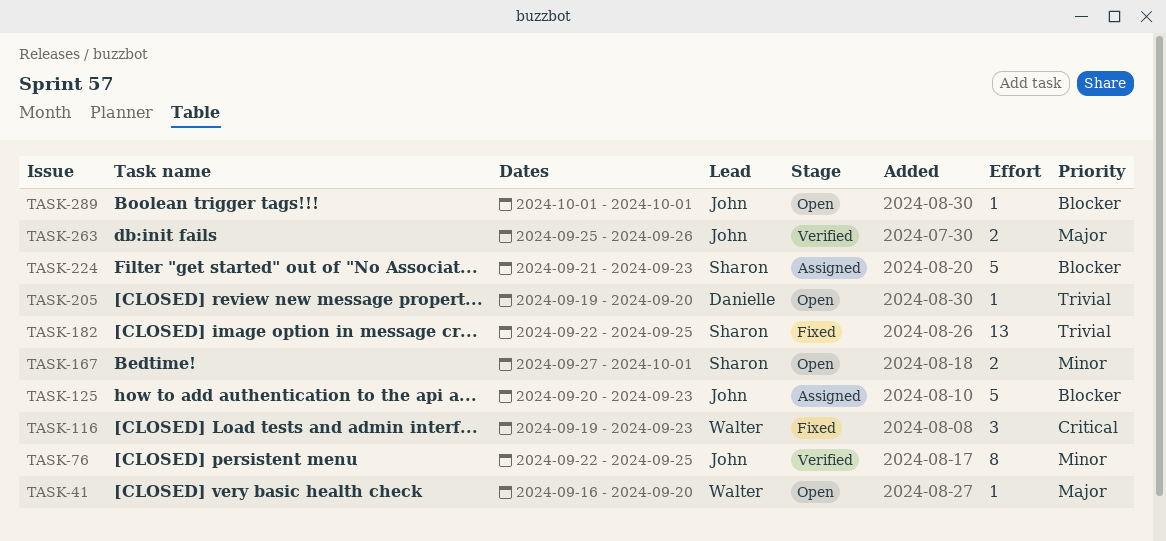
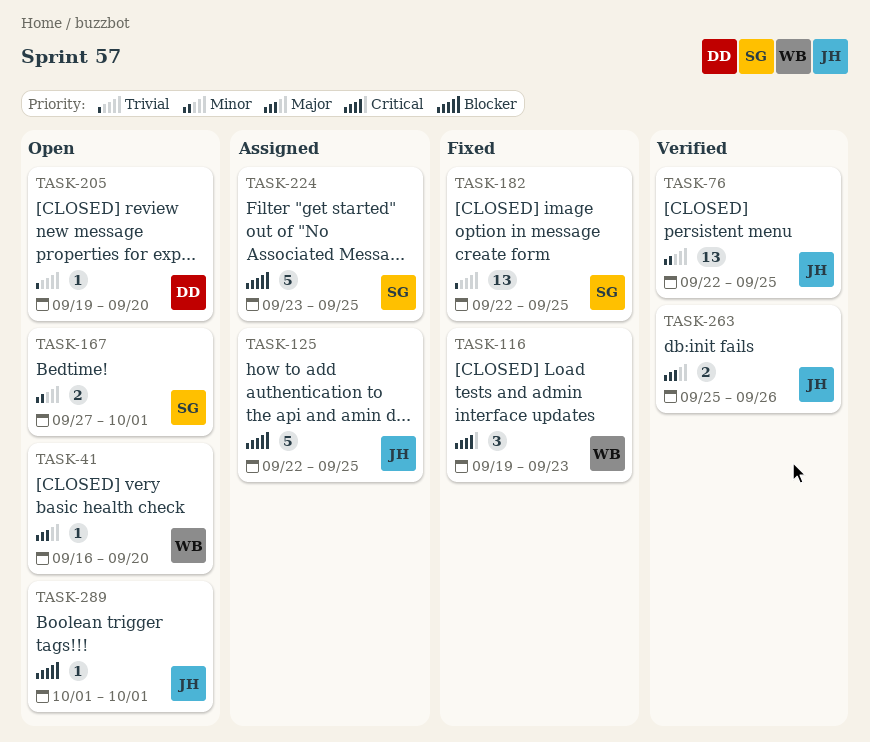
TASK-76, estimate: 8 -> 13
TASK-125, start: Sep 20 -> Sep 22
TASK-125, due: Sep 23 -> Sep 25
TASK-224, start: Sep 21 -> Sep 23
TASK-224, due: Sep 23 -> Sep 25

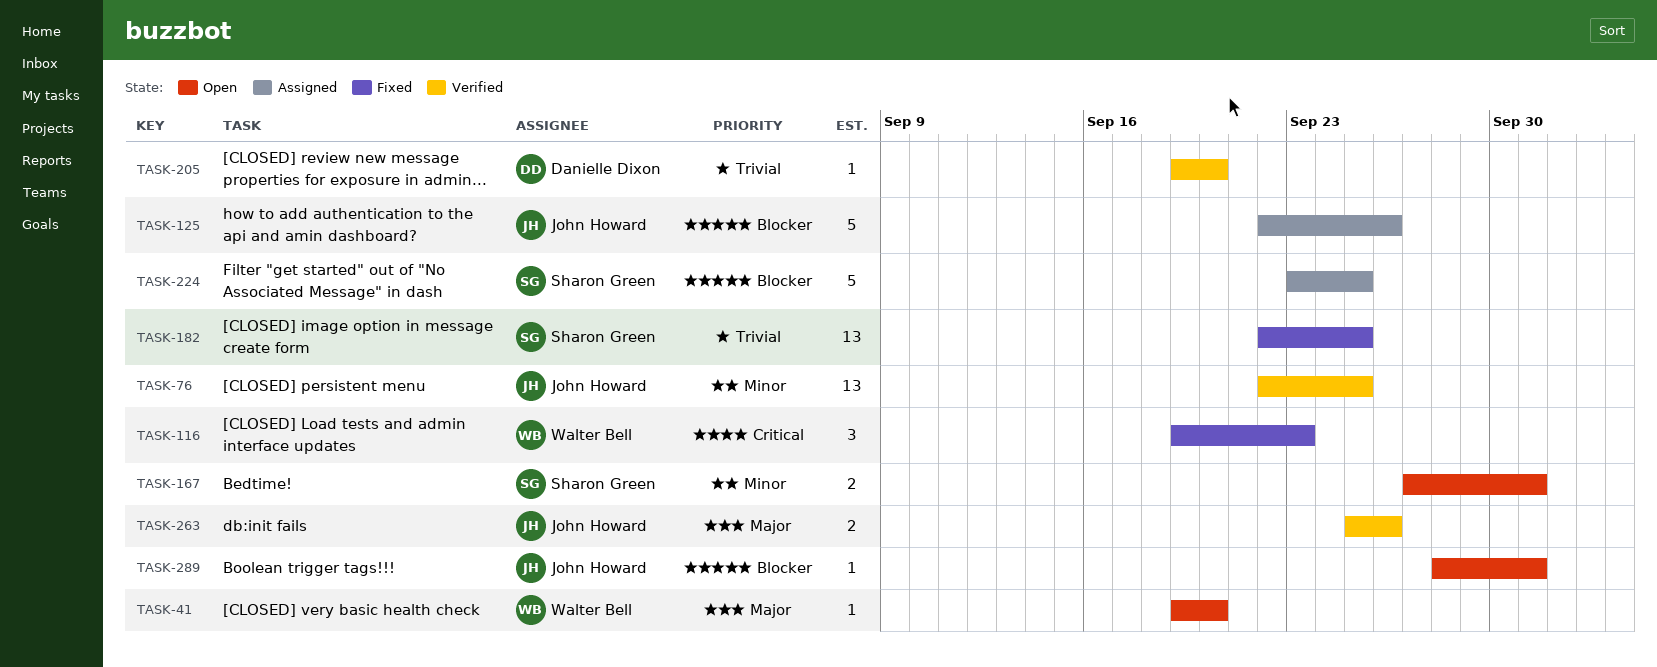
TASK-41, start: Sep 16 -> Sep 19
TASK-125, due: Sep 25 -> Sep 26
TASK-205, status: Open -> Verified
TASK-289, start: Oct 1 -> Sep 28

